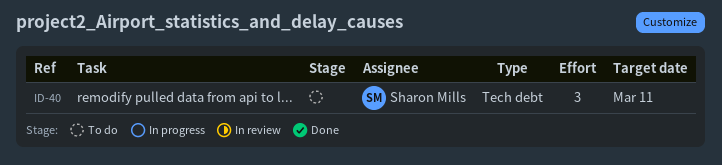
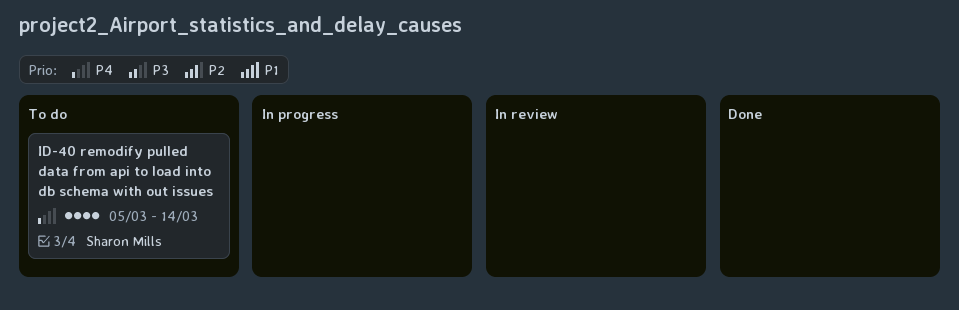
ID-40, estimate: 3 -> 4
ID-40, due: Mar 11 -> Mar 14

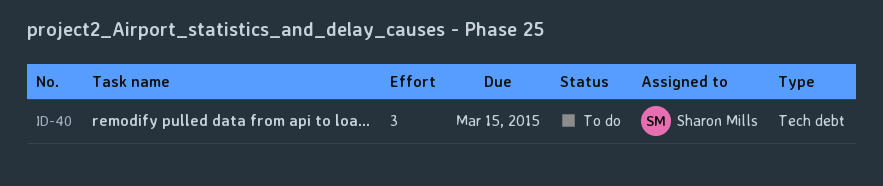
ID-40, estimate: 4 -> 3
ID-40, due: Mar 14 -> Mar 15

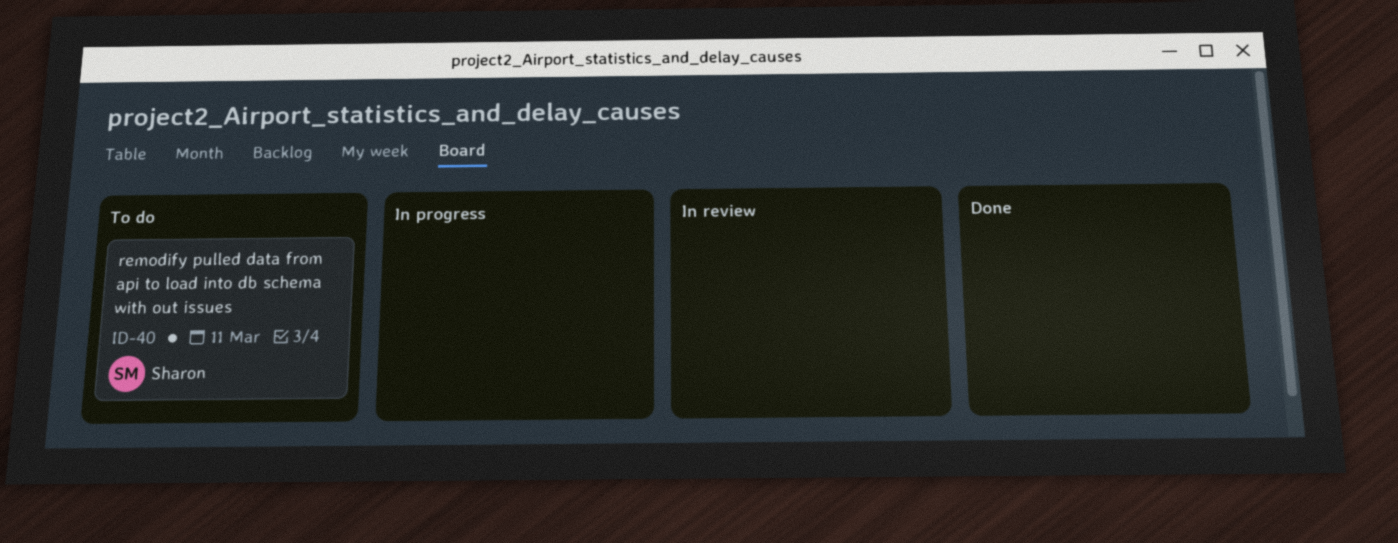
ID-40, estimate: 3 -> 1
ID-40, due: Mar 15 -> Mar 11

